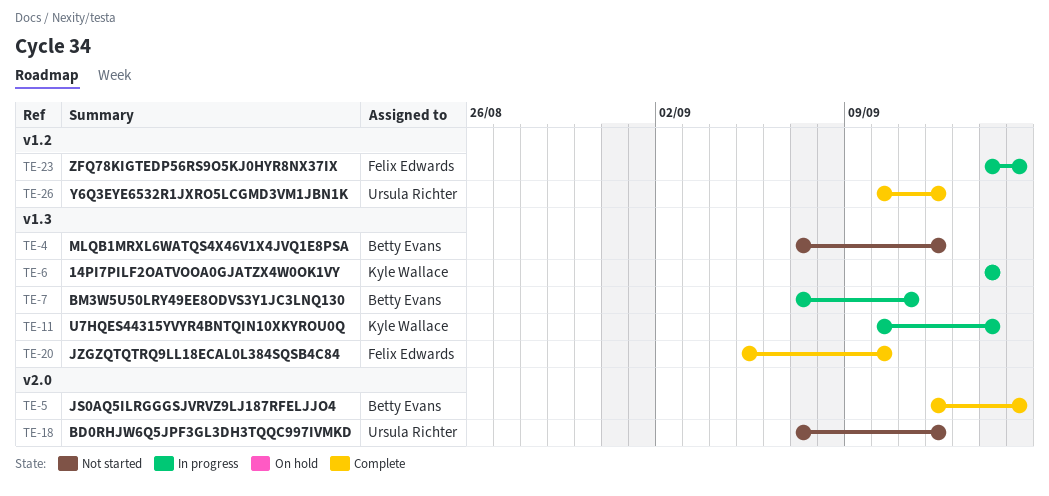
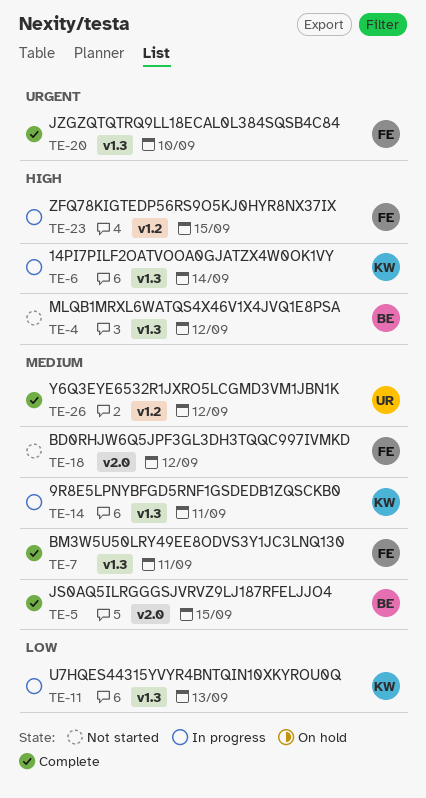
TE-7, status: In progress -> Complete
TE-7, owner: Betty Evans -> Felix Edwards
TE-11, due: Sep 14 -> Sep 13
TE-14: none -> present
TE-18, owner: Ursula Richter -> Felix Edwards

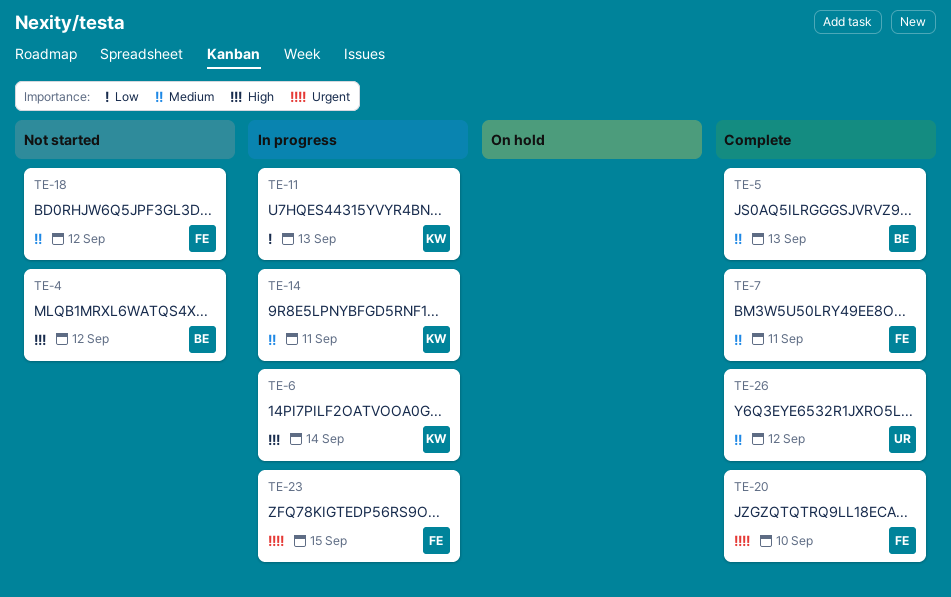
TE-5, due: Sep 15 -> Sep 13
TE-23, priority: High -> Urgent

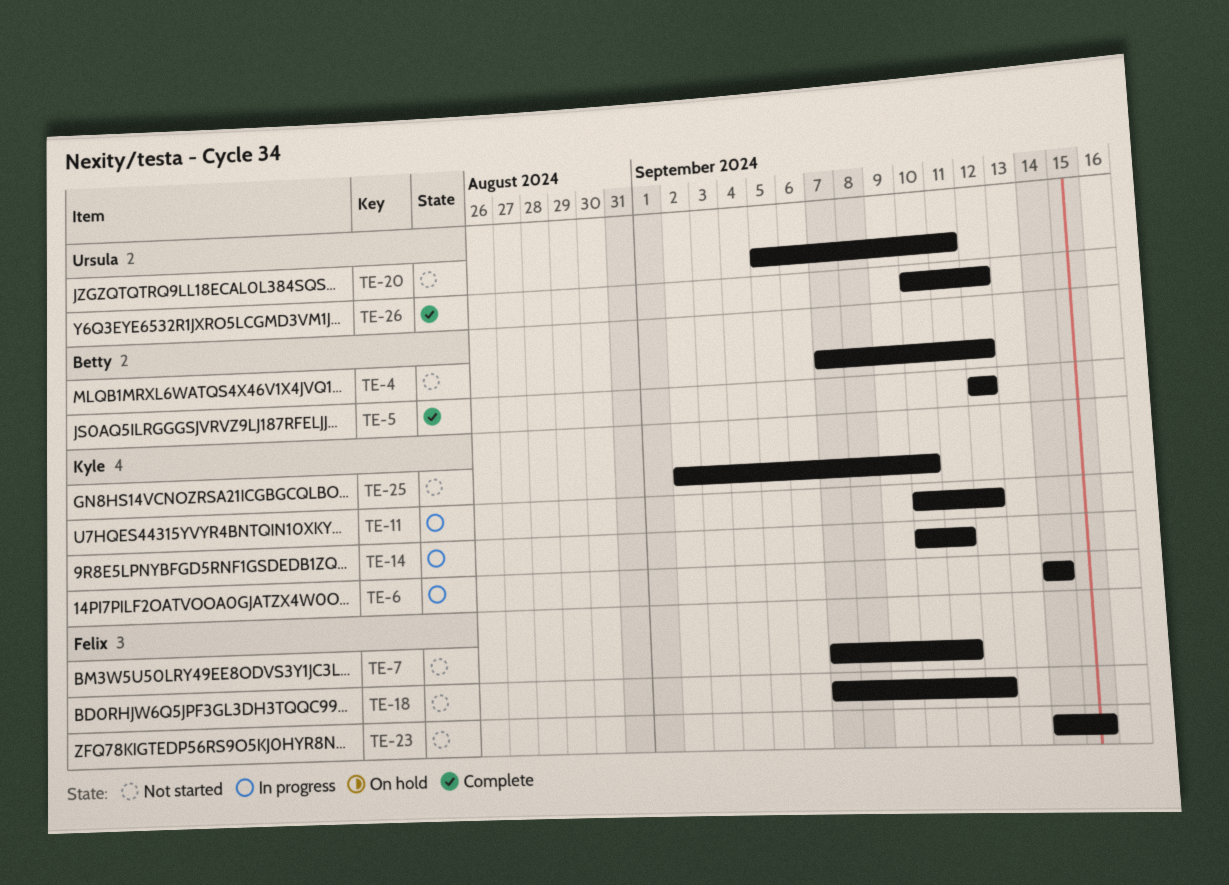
TE-5, due: Sep 13 -> Sep 12
TE-7, status: Complete -> Not started
TE-11, due: Sep 13 -> Sep 12
TE-20, status: Complete -> Not started
TE-20, owner: Felix -> Ursula
TE-20, due: Sep 10 -> Sep 11
TE-23, status: In progress -> Not started
TE-25: none -> present

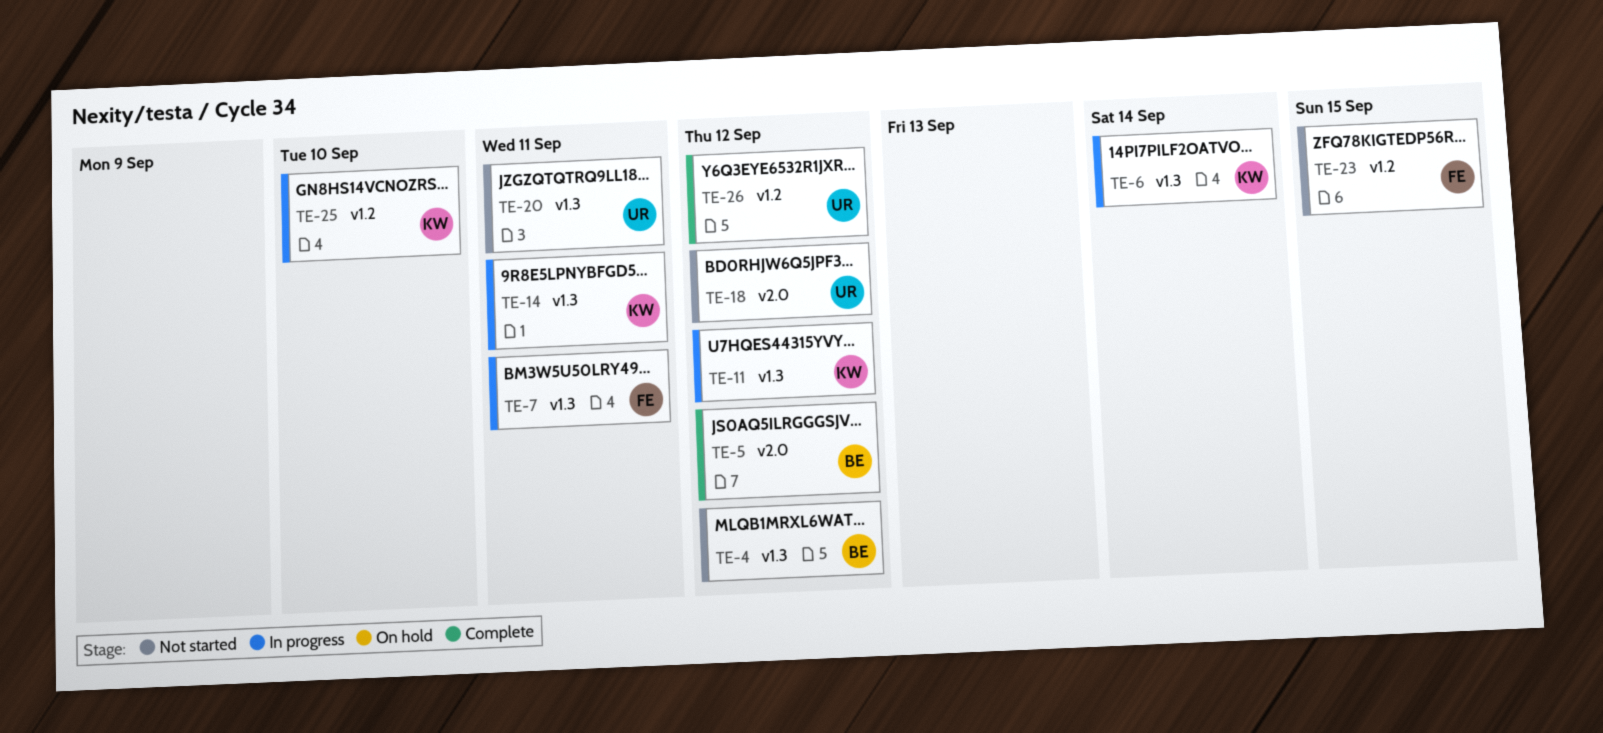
TE-7, status: Not started -> In progress
TE-18, owner: Felix -> Ursula
TE-25, status: Not started -> In progress

